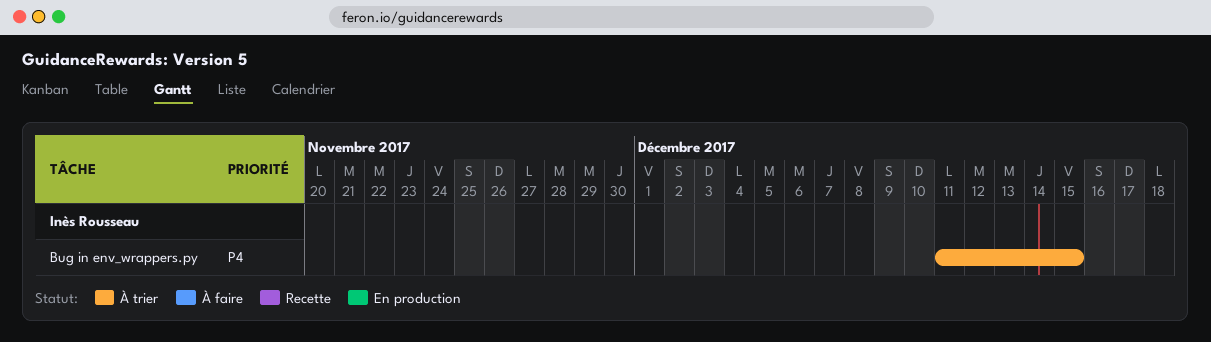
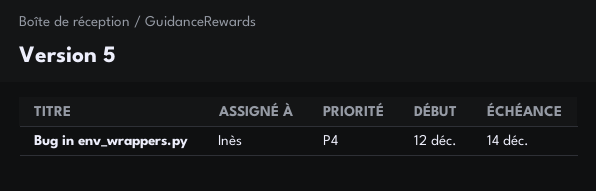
Bug in env_wrappers.py, start: Dec 11 -> Dec 12
Bug in env_wrappers.py, due: Dec 15 -> Dec 14

